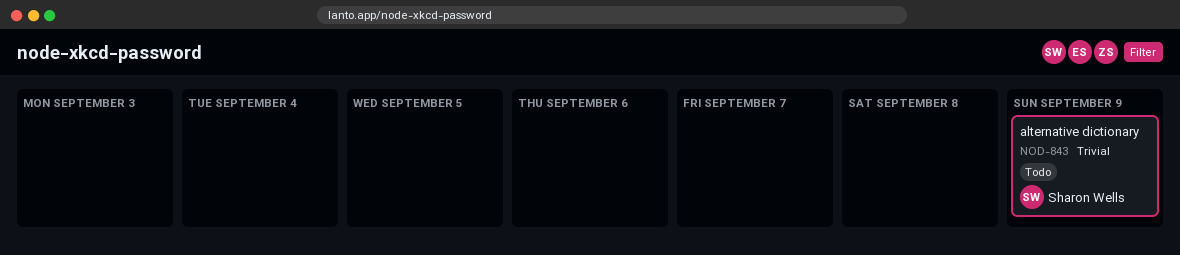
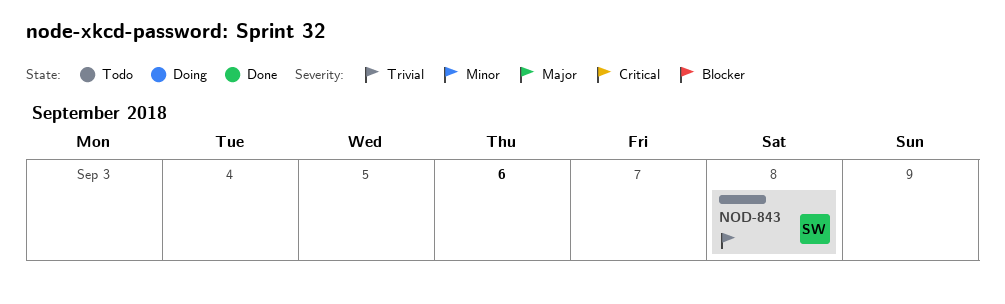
NOD-843, due: Sep 9 -> Sep 8

